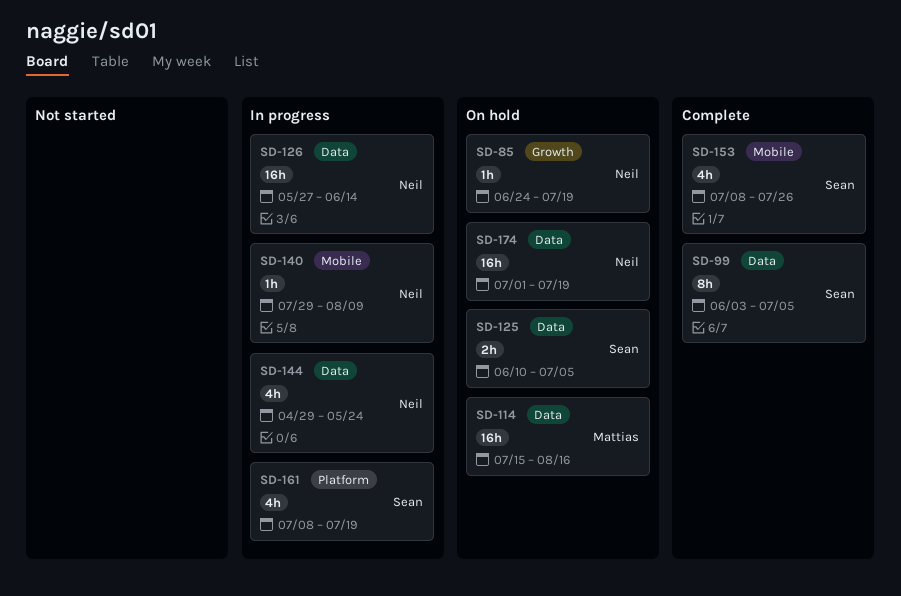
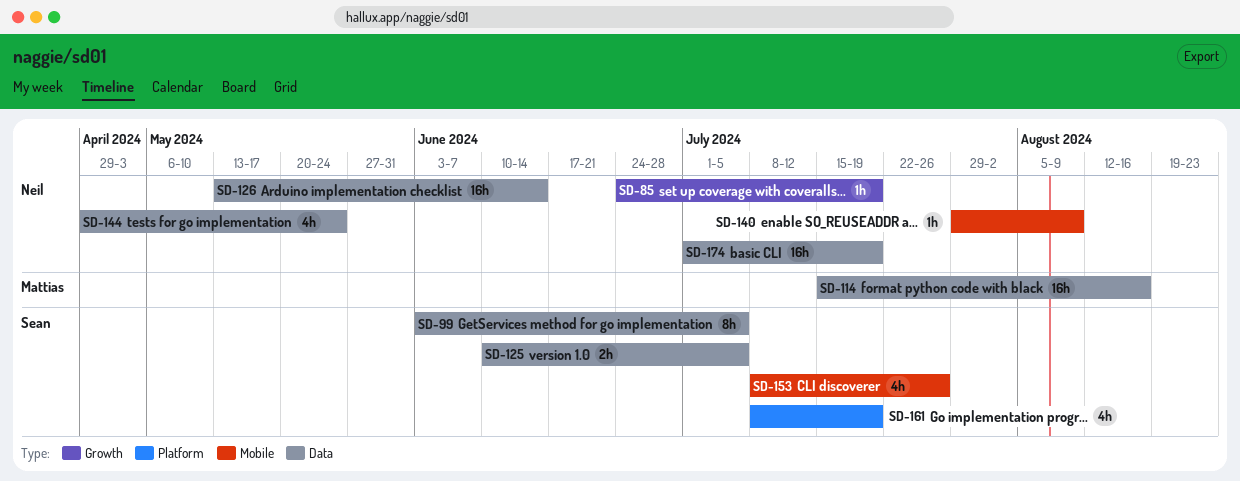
SD-126, start: May 27 -> May 13

